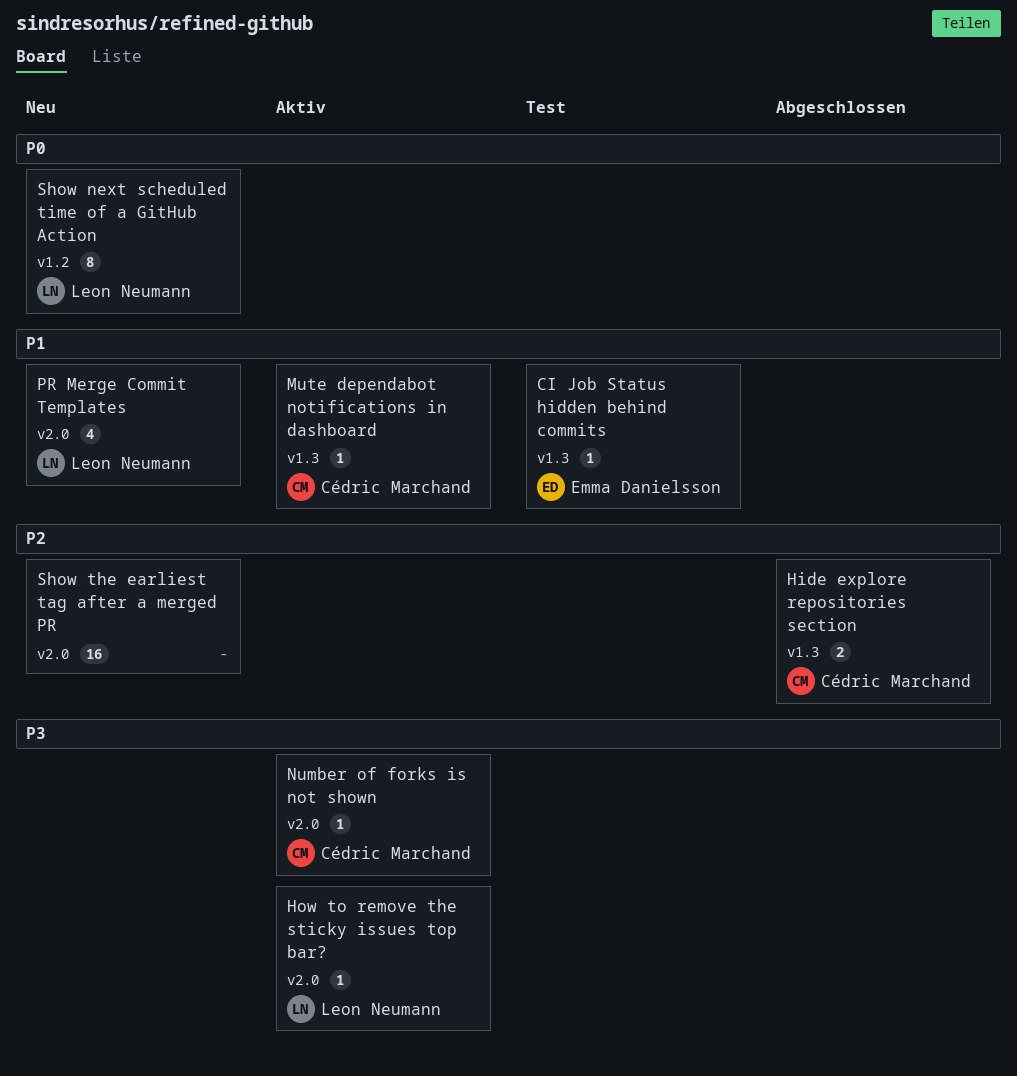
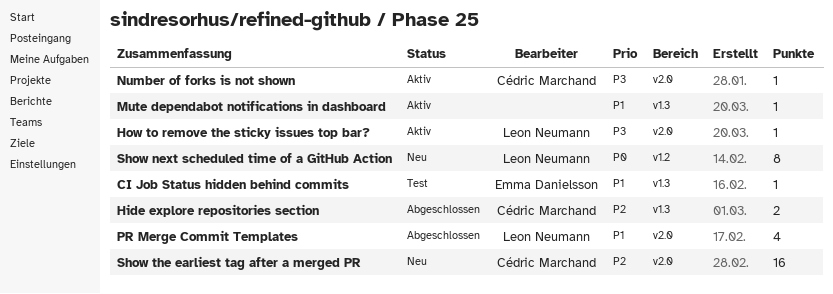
Mute dependabot notifications in dashboard, owner: Cédric Marchand -> none
PR Merge Commit Templates, status: Neu -> Abgeschlossen
Show the earliest tag after a merged PR, owner: none -> Cédric Marchand

